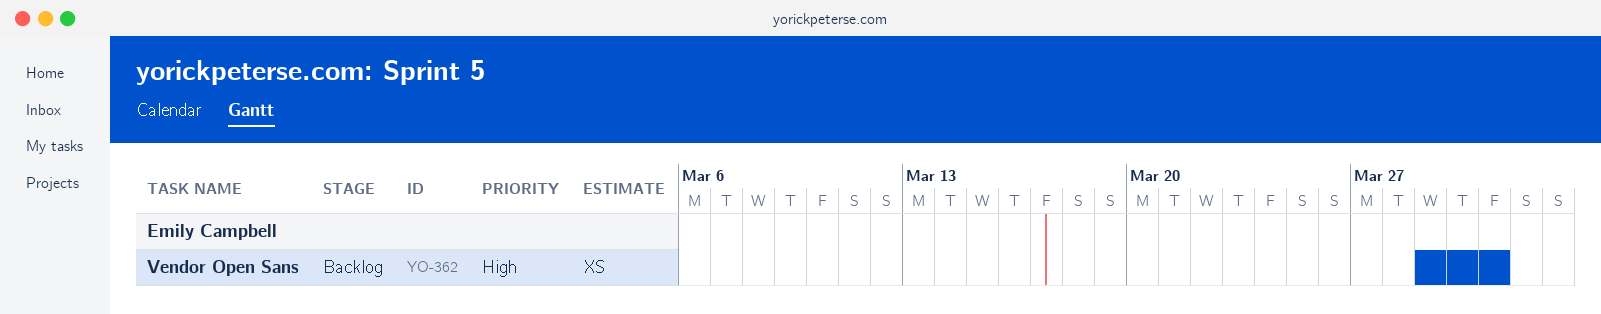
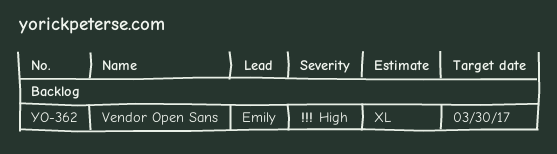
YO-362, estimate: XS -> XL
YO-362, due: Mar 31 -> Mar 30

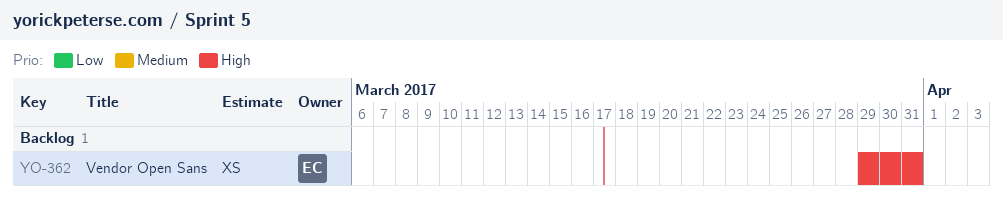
YO-362, estimate: XL -> XS
YO-362, due: Mar 30 -> Mar 31

